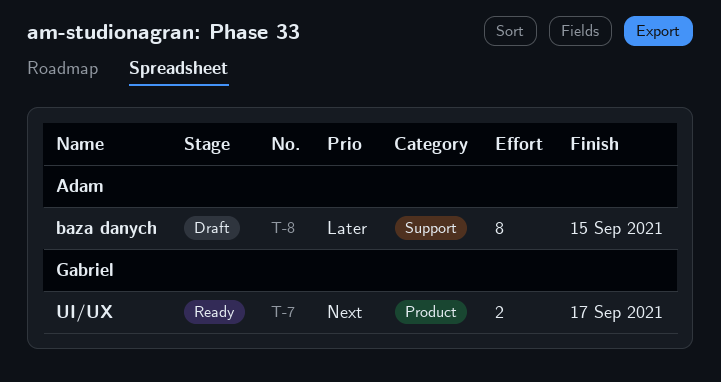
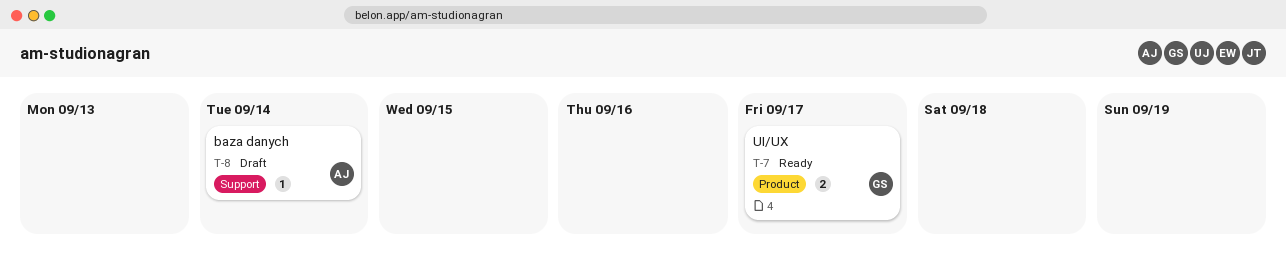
T-8, estimate: 8 -> 1
T-8, due: Sep 15 -> Sep 14

